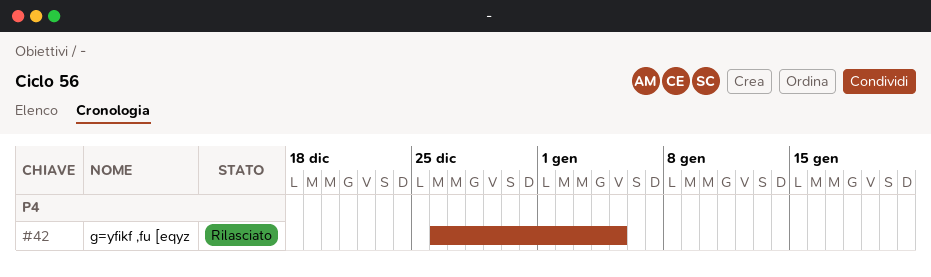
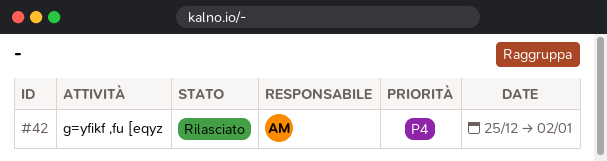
#42, start: Dec 26 -> Dec 25
#42, due: Jan 5 -> Jan 2

